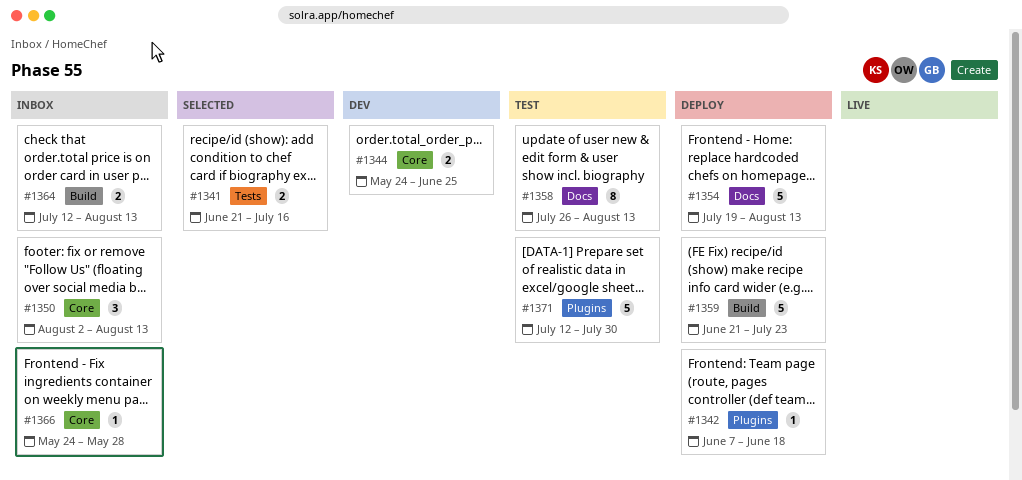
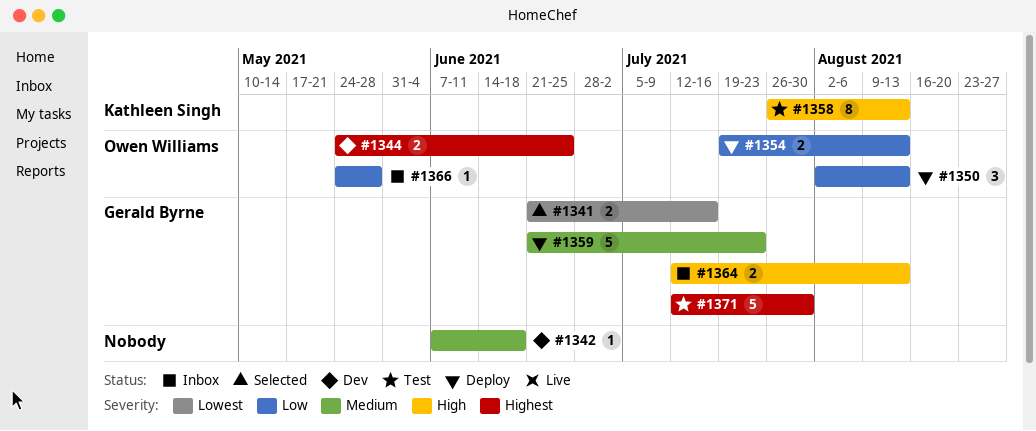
#1342, status: Deploy -> Dev
#1350, status: Inbox -> Deploy
#1354, estimate: 5 -> 2

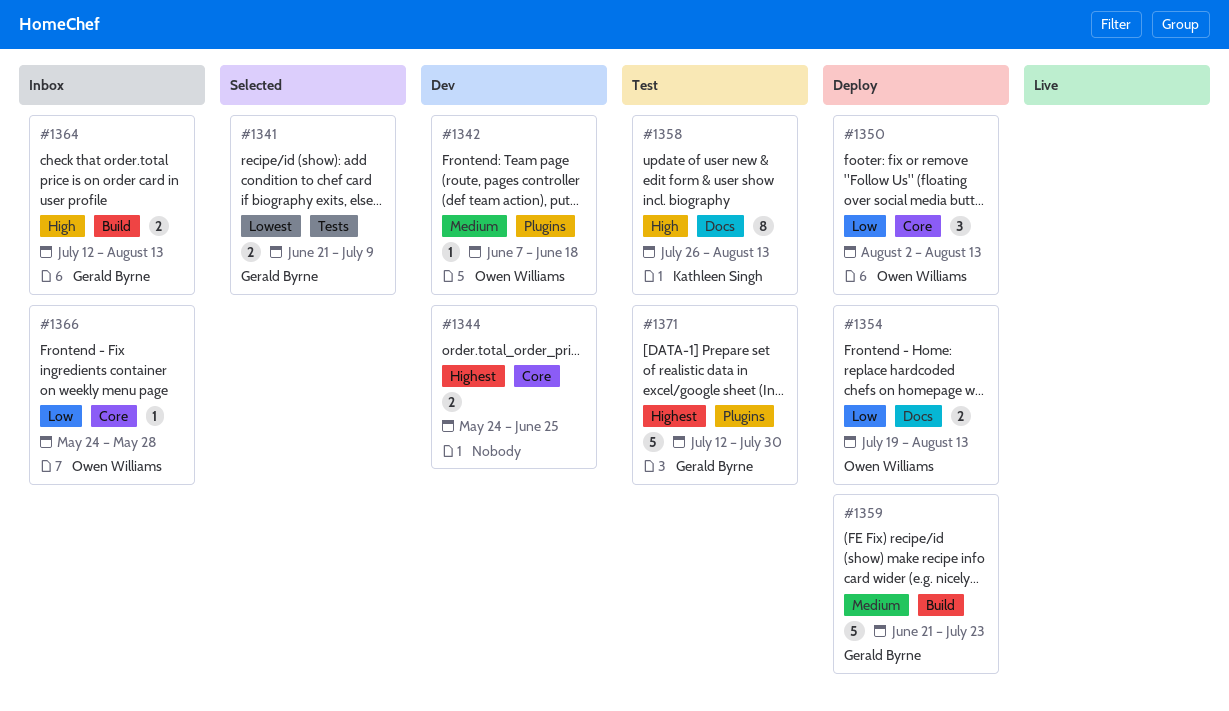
#1341, due: Jul 16 -> Jul 9
#1342, owner: none -> Owen Williams
#1344, owner: Owen Williams -> none

